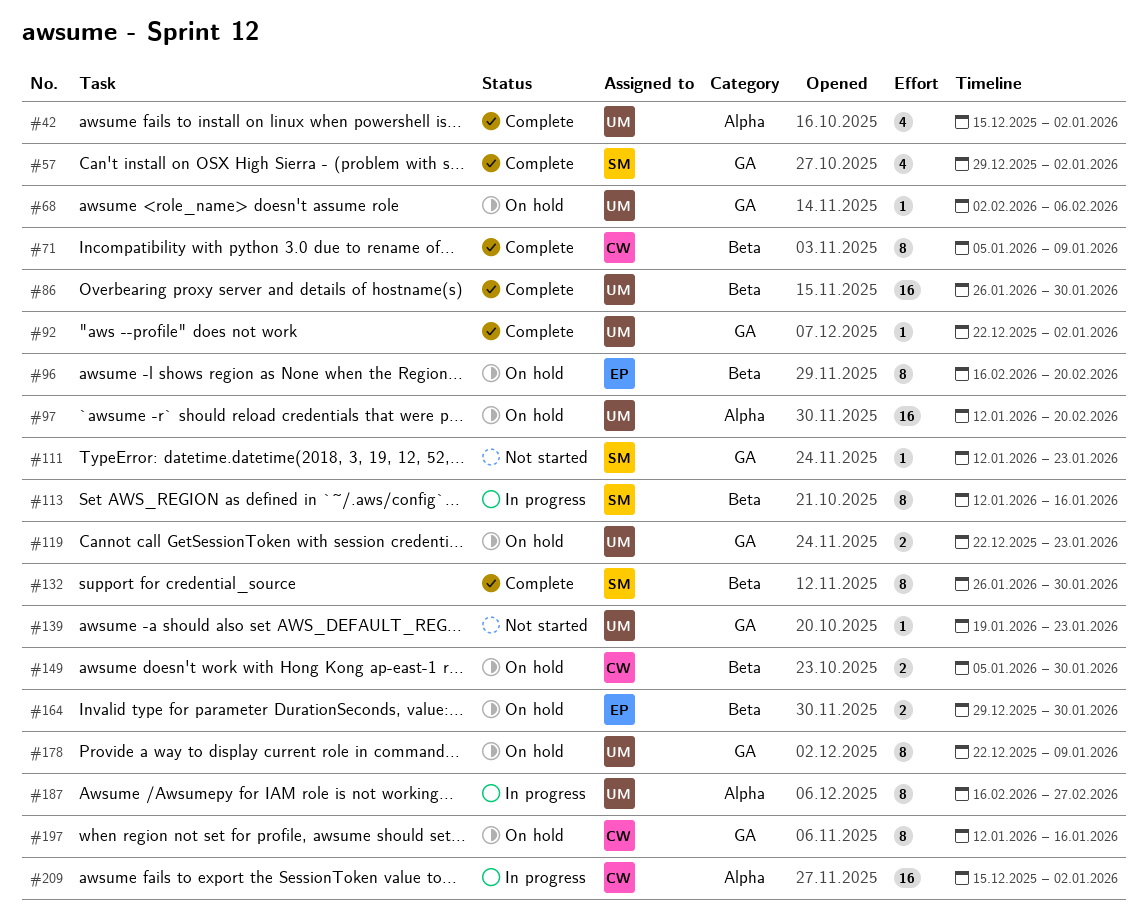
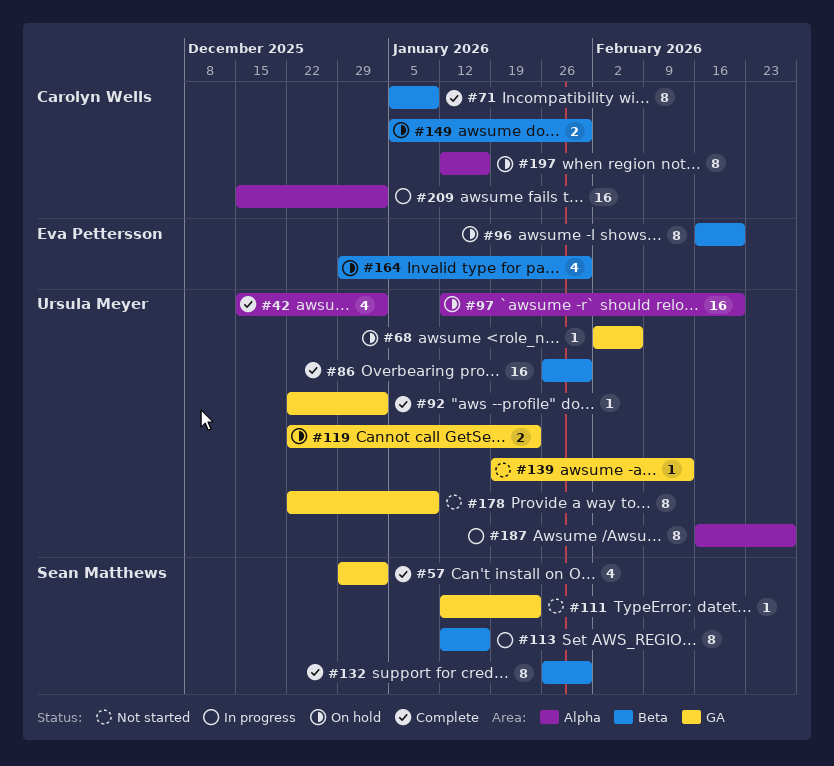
#139, due: Jan 23 -> Feb 13
#164, estimate: 2 -> 4
#178, status: On hold -> Not started
#197, label: GA -> Alpha

